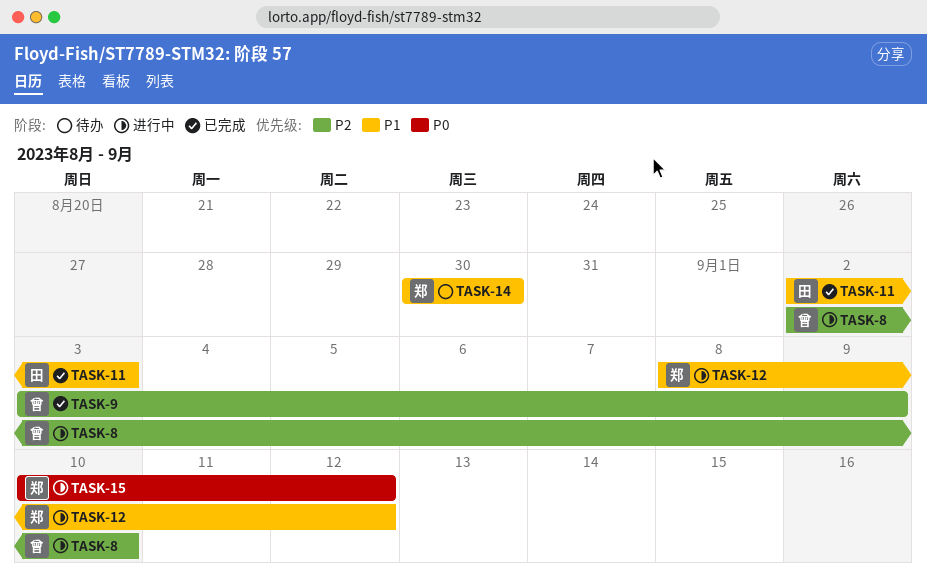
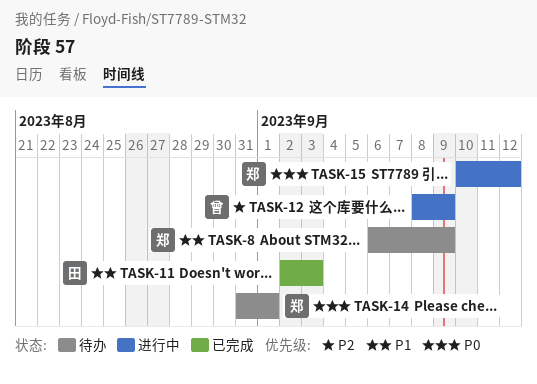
TASK-8, status: 进行中 -> 待办
TASK-8, owner: 曾 -> 郑
TASK-8, priority: P2 -> P1
TASK-8, start: Sep 2 -> Sep 6
TASK-8, due: Sep 10 -> Sep 9
TASK-9: present -> none
TASK-12, owner: 郑 -> 曾
TASK-12, priority: P1 -> P2
TASK-12, due: Sep 12 -> Sep 9
TASK-14, priority: P1 -> P0
TASK-14, start: Aug 30 -> Aug 31
TASK-14, due: Aug 30 -> Sep 1

